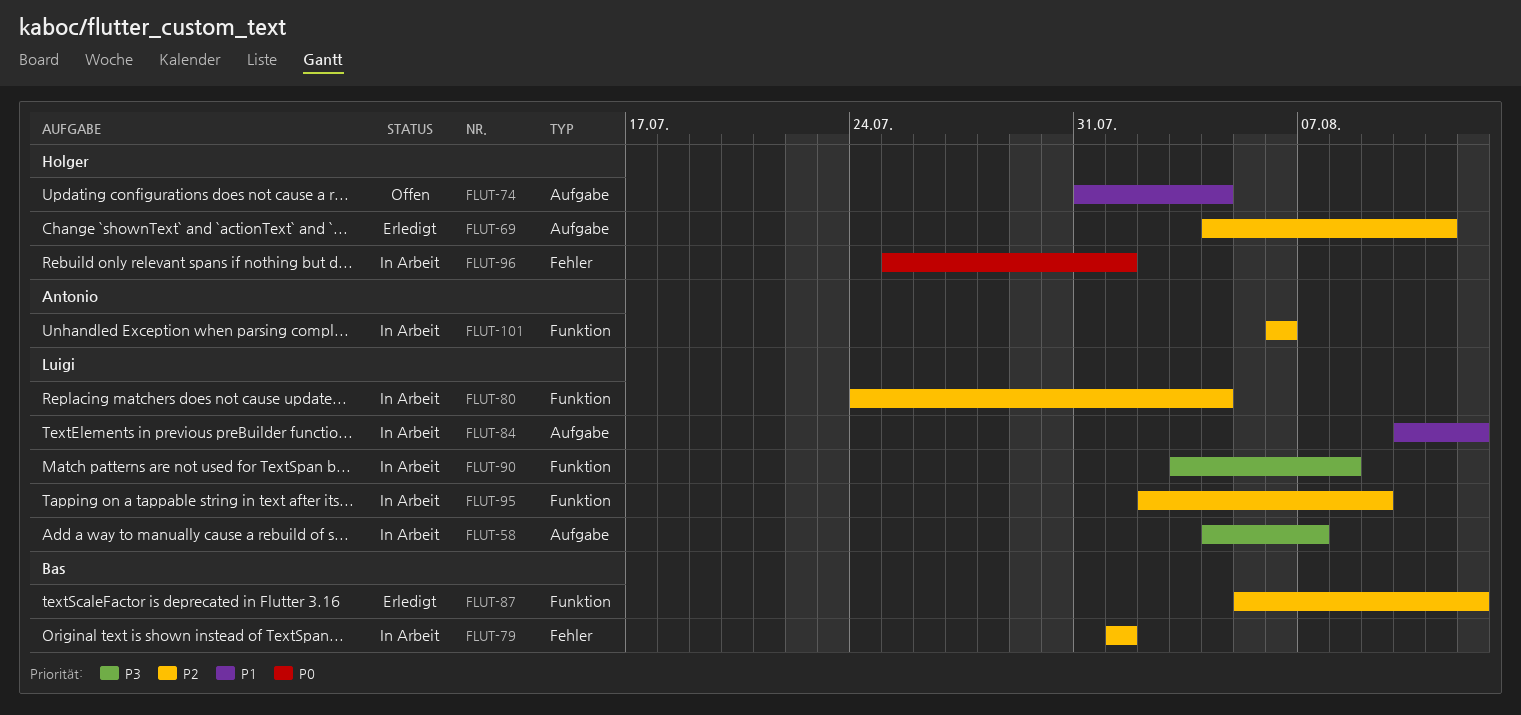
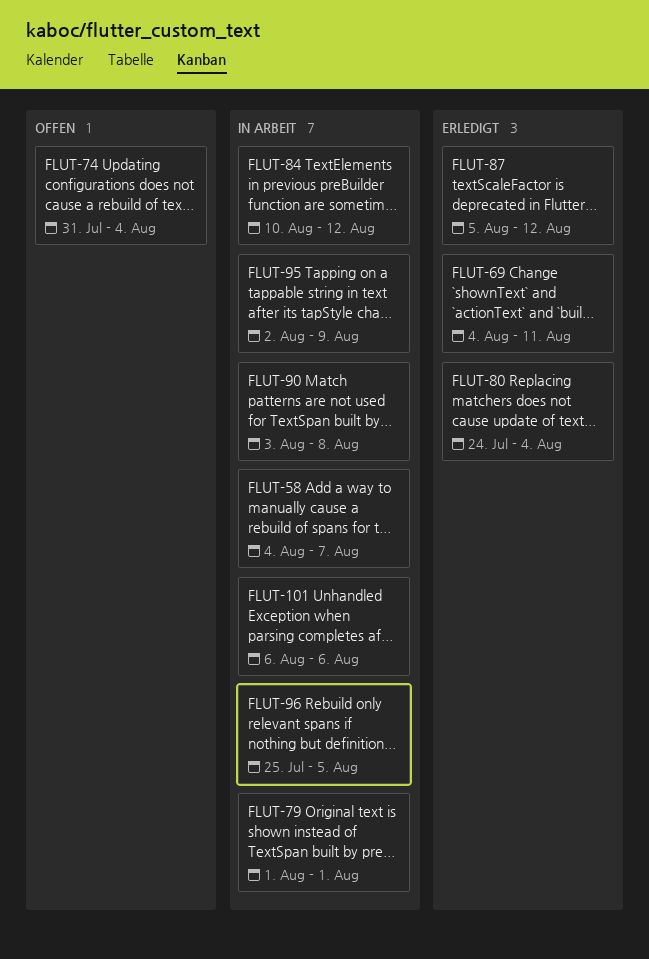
FLUT-80, status: In Arbeit -> Erledigt
FLUT-96, due: Aug 1 -> Aug 5

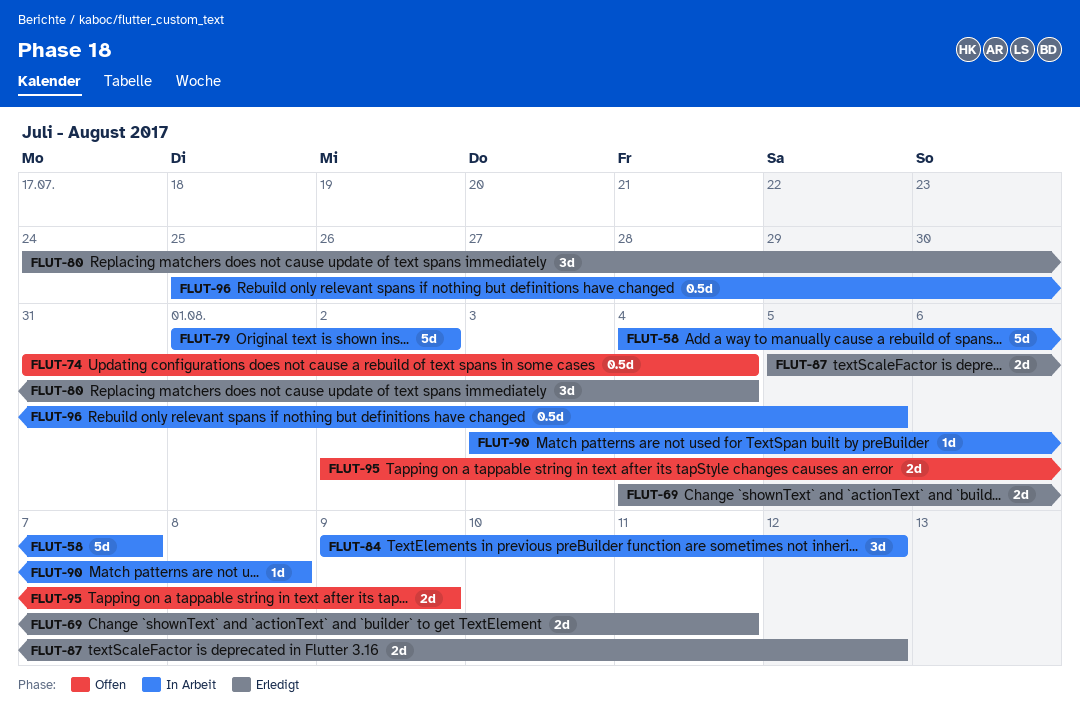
FLUT-79, due: Aug 1 -> Aug 2
FLUT-84, start: Aug 10 -> Aug 9
FLUT-95, status: In Arbeit -> Offen
FLUT-101: present -> none

